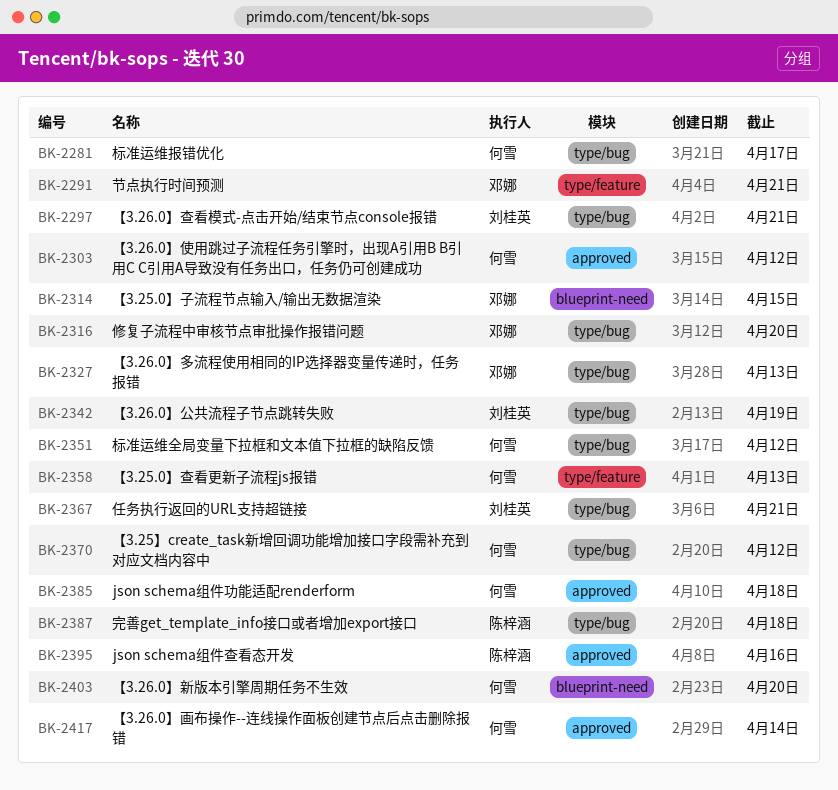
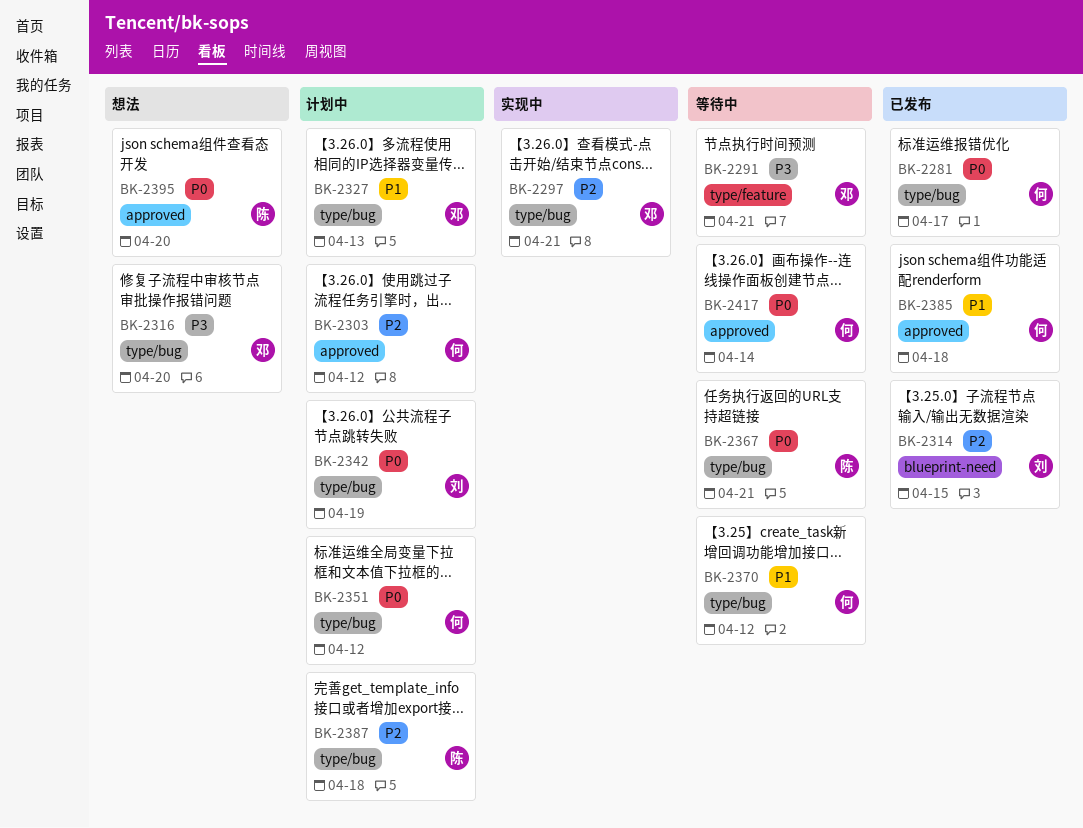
BK-2297, owner: 刘桂英 -> 邓娜
BK-2314, owner: 邓娜 -> 刘桂英
BK-2358: present -> none
BK-2367, owner: 刘桂英 -> 陈梓涵
BK-2395, due: Apr 16 -> Apr 20
BK-2403: present -> none

